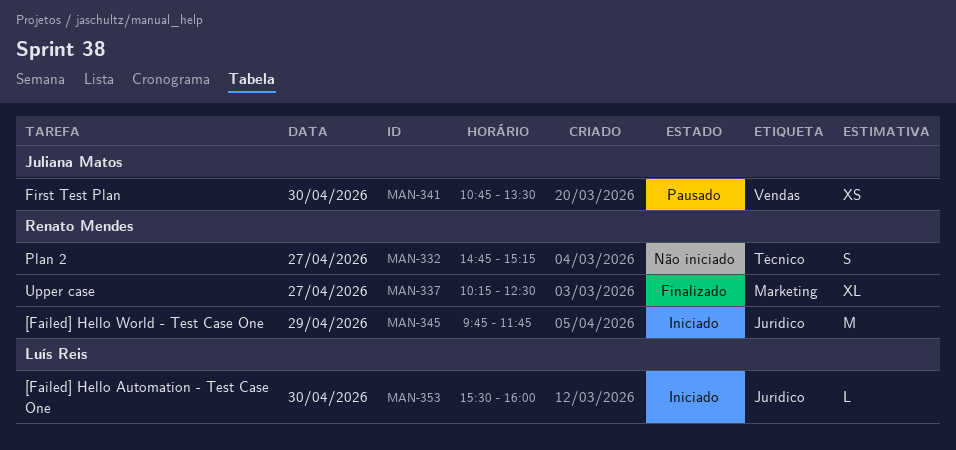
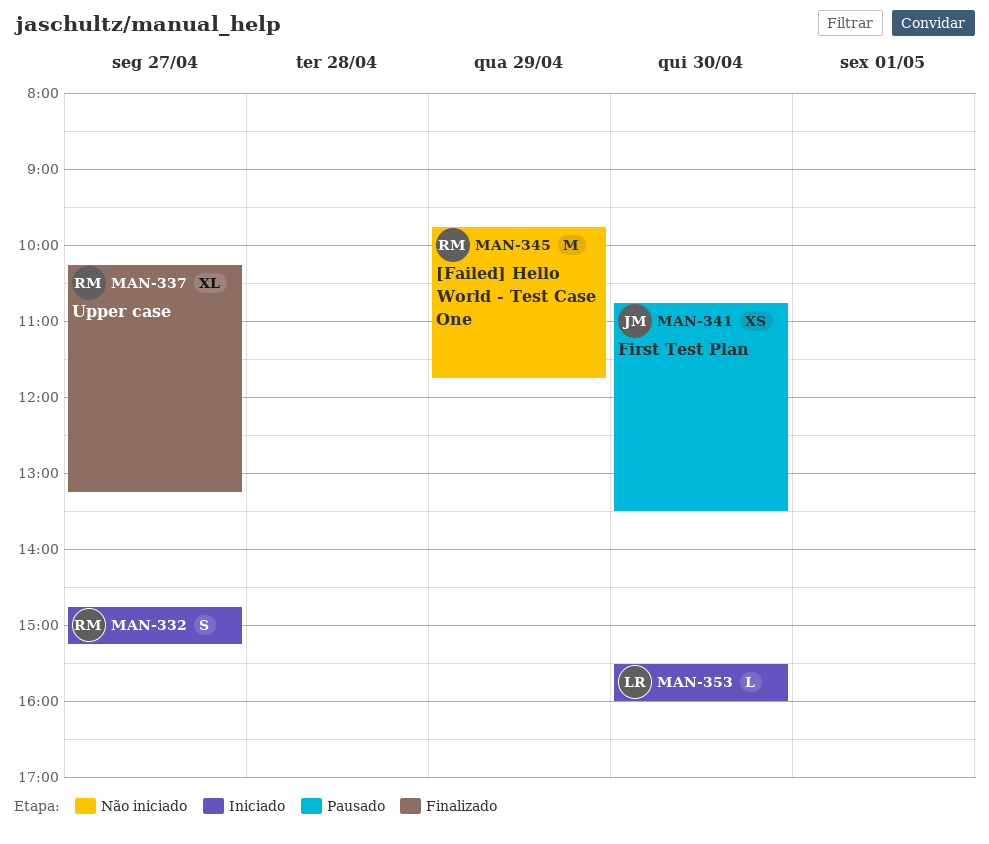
MAN-332, status: Não iniciado -> Iniciado
MAN-337, ends: 12:30 -> 13:15
MAN-345, status: Iniciado -> Não iniciado

